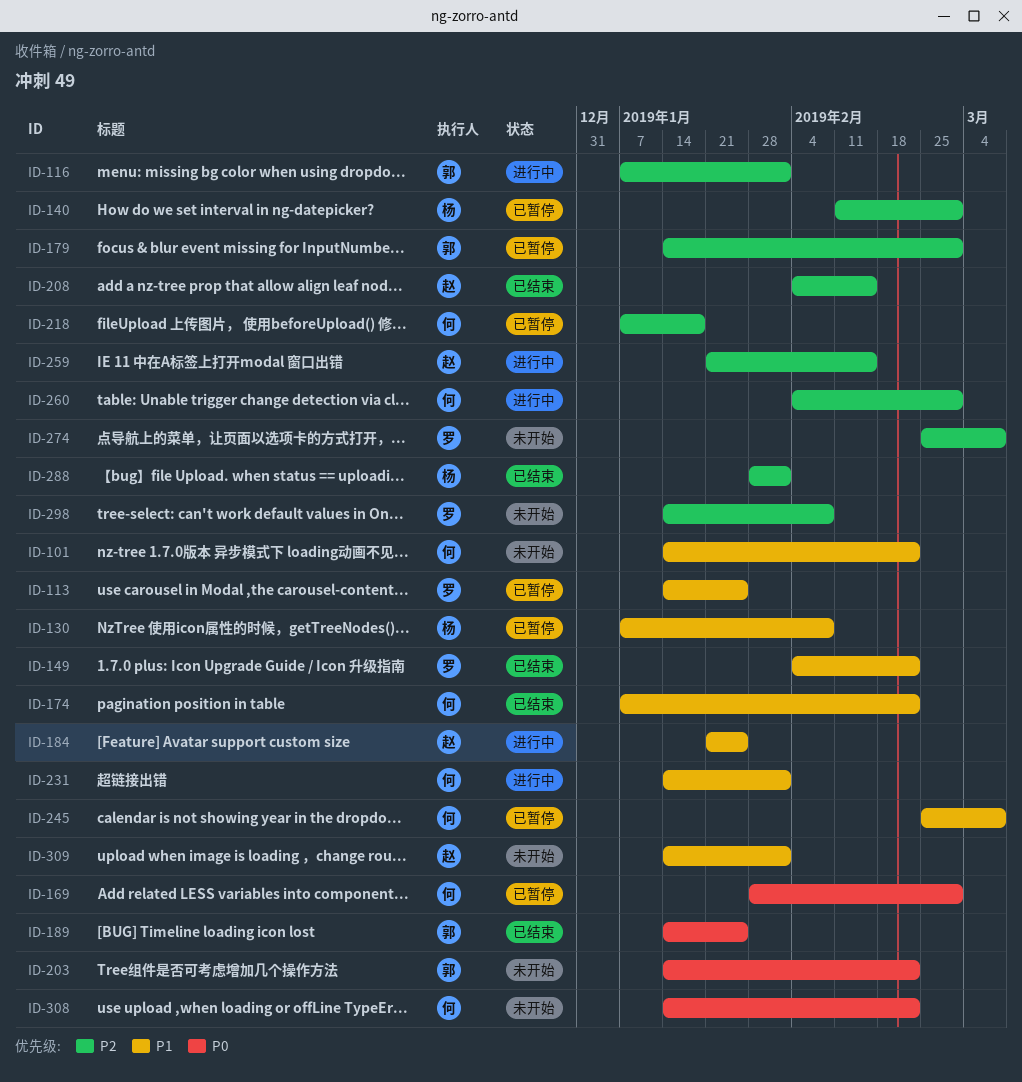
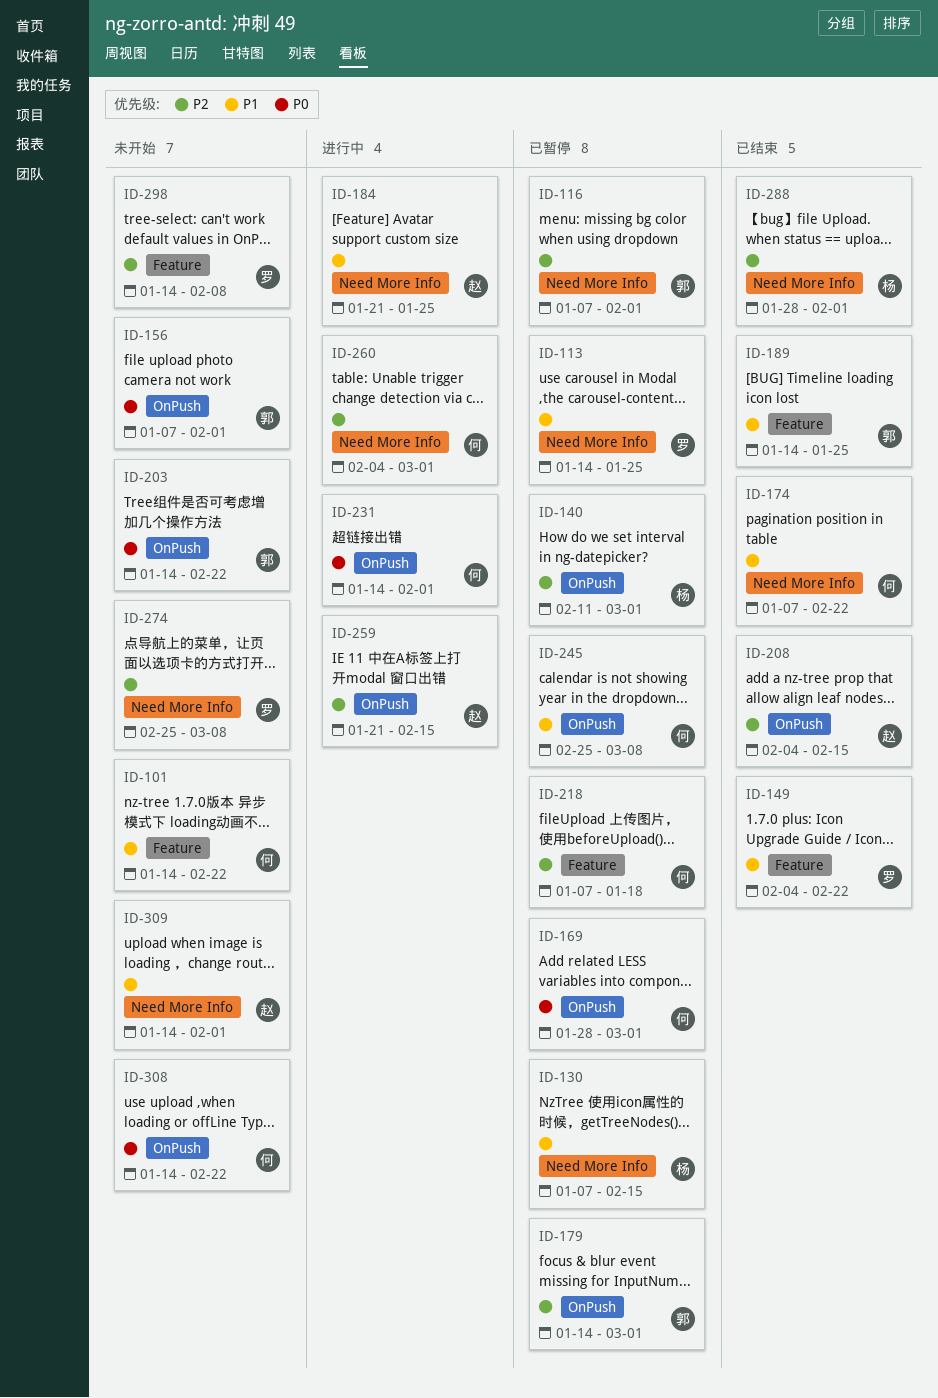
ID-116, status: 进行中 -> 已暂停
ID-130, due: Feb 8 -> Feb 15
ID-156: none -> present
ID-189, priority: P0 -> P1
ID-231, priority: P1 -> P0

